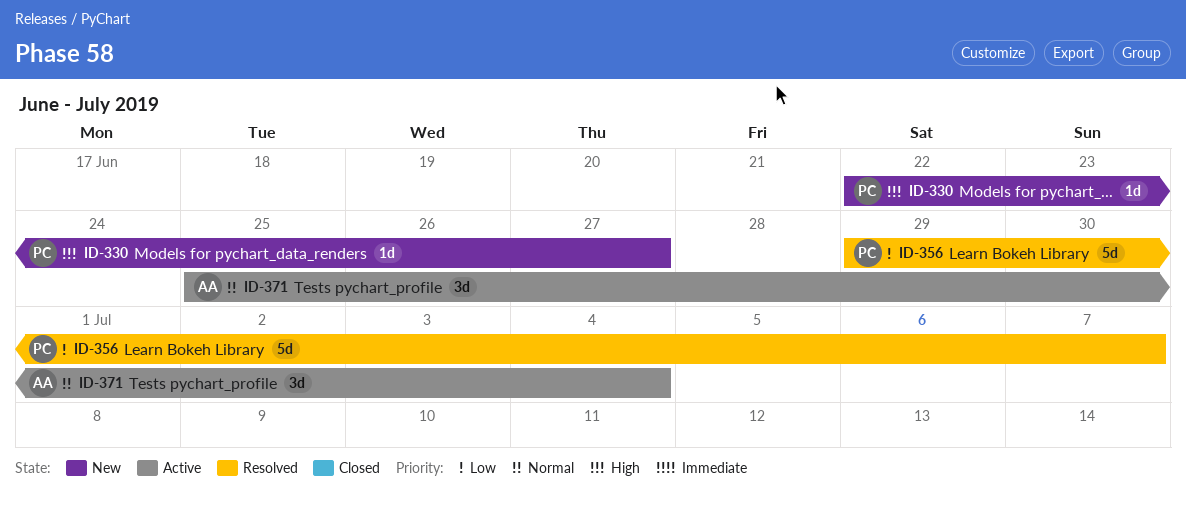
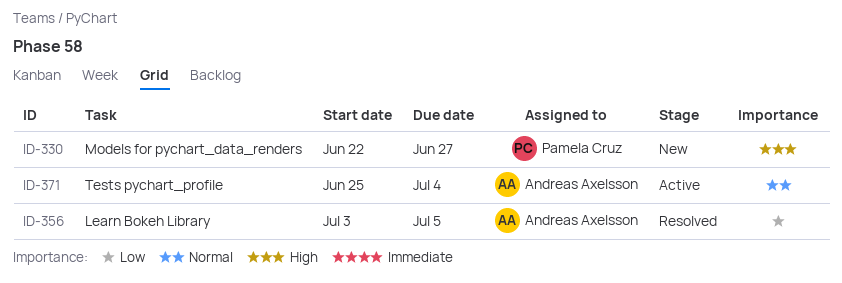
ID-356, owner: Pamela Cruz -> Andreas Axelsson
ID-356, start: Jun 29 -> Jul 3
ID-356, due: Jul 7 -> Jul 5

